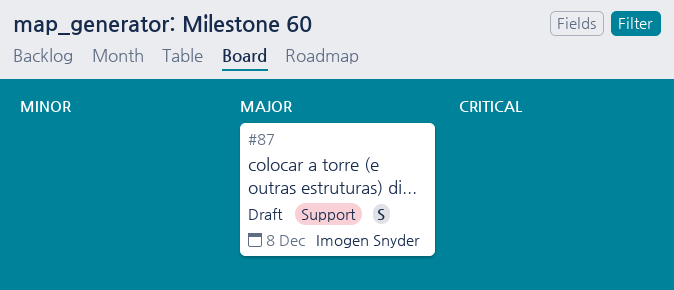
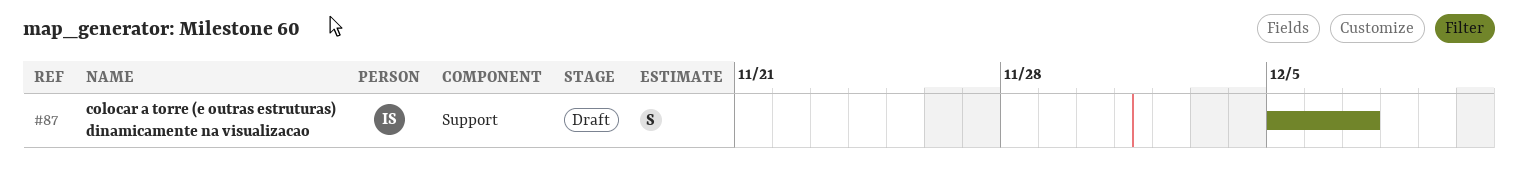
#87, due: Dec 8 -> Dec 7

